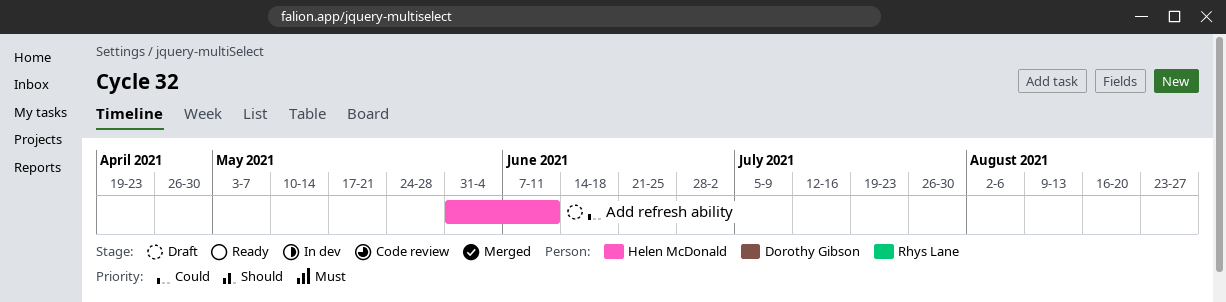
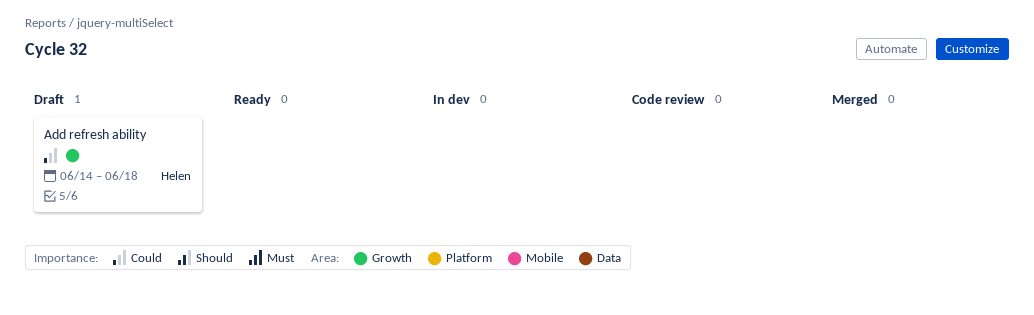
Add refresh ability, start: May 31 -> Jun 14
Add refresh ability, due: Jun 11 -> Jun 18

